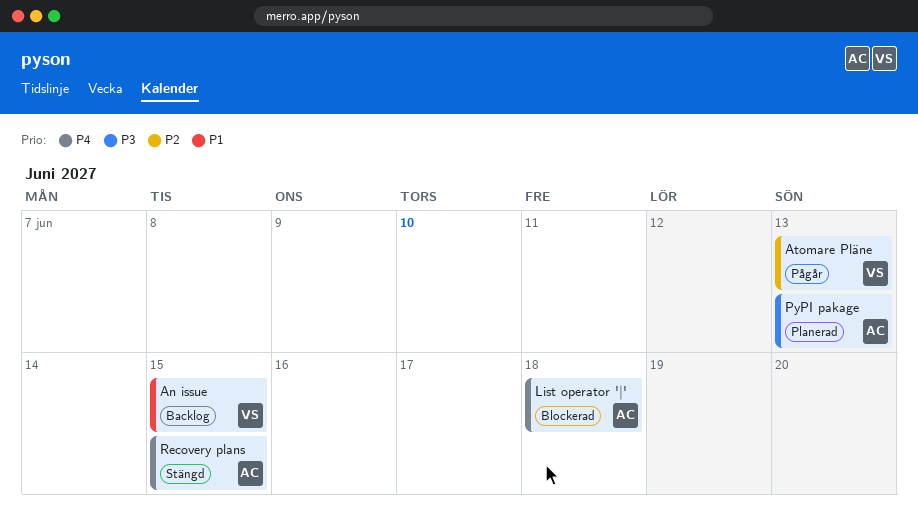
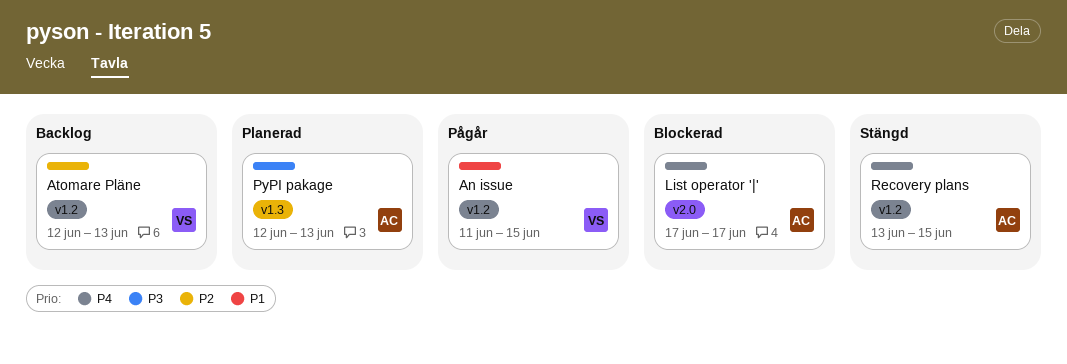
An issue, status: Backlog -> Pågår
Atomare Pläne, status: Pågår -> Backlog
List operator '|', due: Jun 18 -> Jun 17

